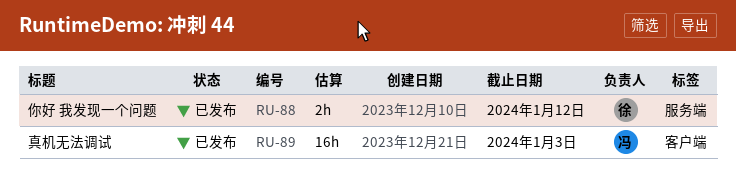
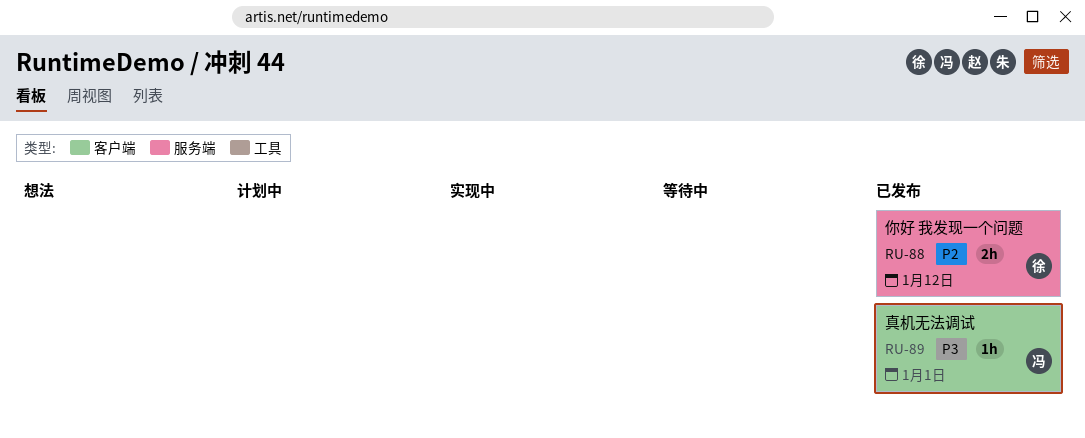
RU-89, estimate: 16h -> 1h
RU-89, due: Jan 3 -> Jan 1

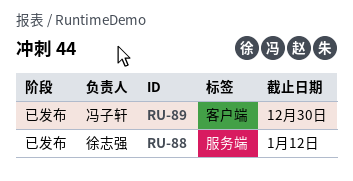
RU-89, due: Jan 1 -> Dec 30

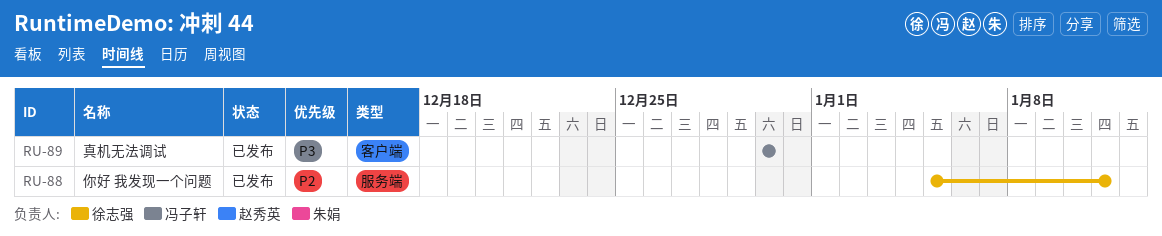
RU-88, due: Jan 12 -> Jan 11

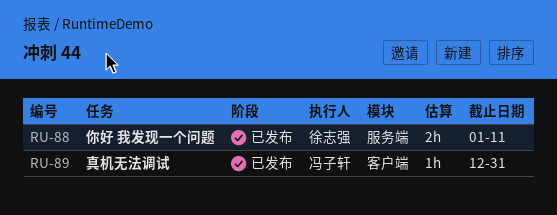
RU-89, due: Dec 30 -> Dec 31

